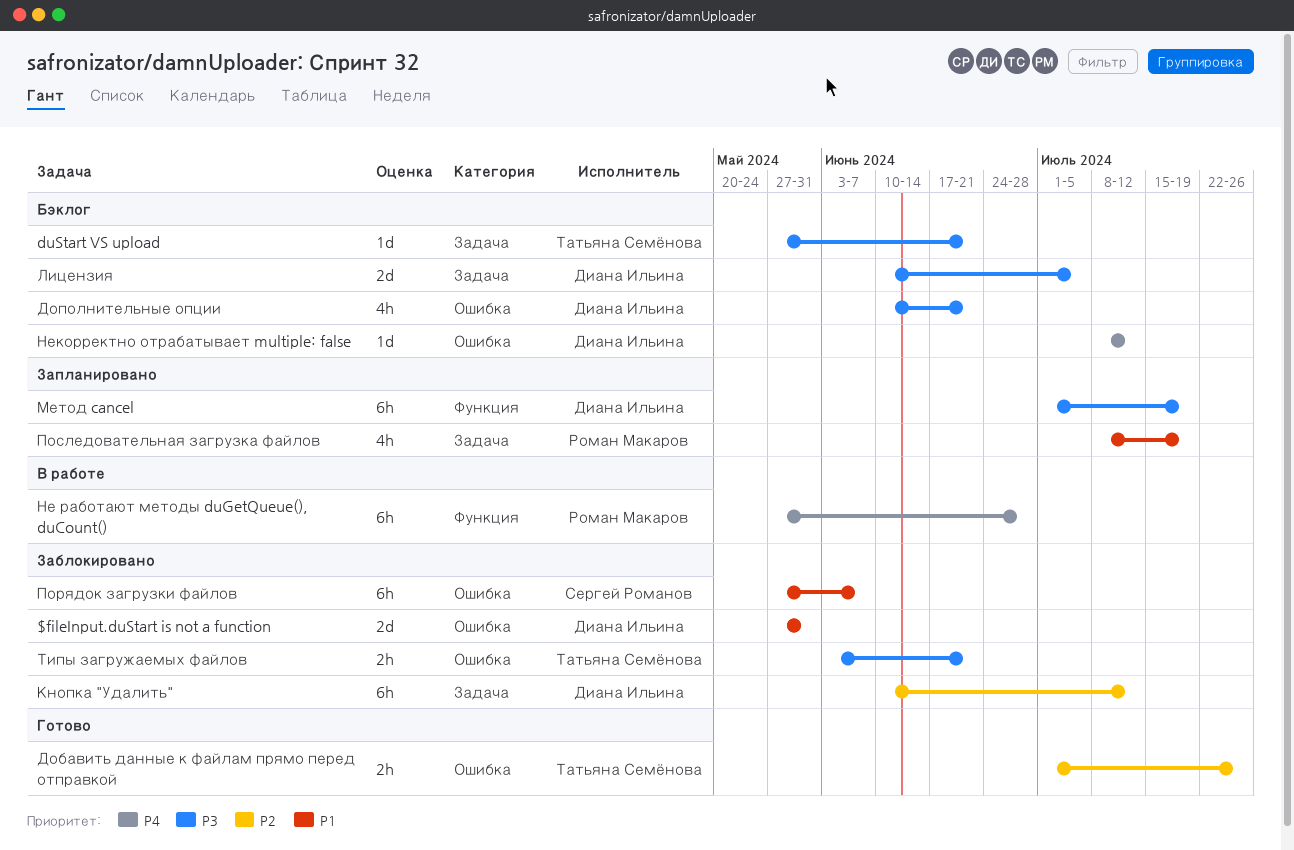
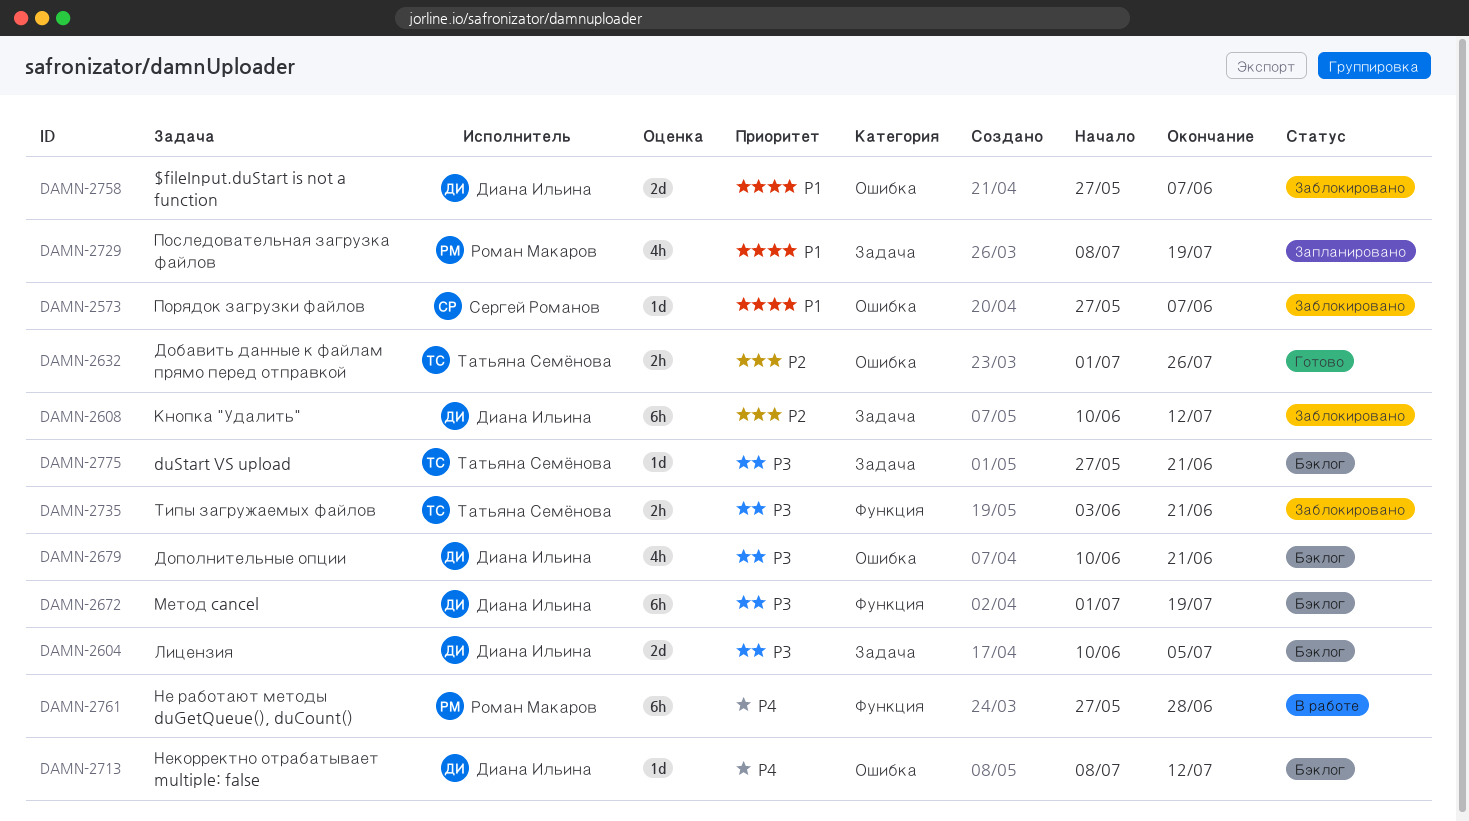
$fileInput.duStart is not a function, due: May 31 -> Jun 7
Метод cancel, status: Запланировано -> Бэклог
Порядок загрузки файлов, estimate: 6h -> 1d
Типы загружаемых файлов, label: Ошибка -> Функция

